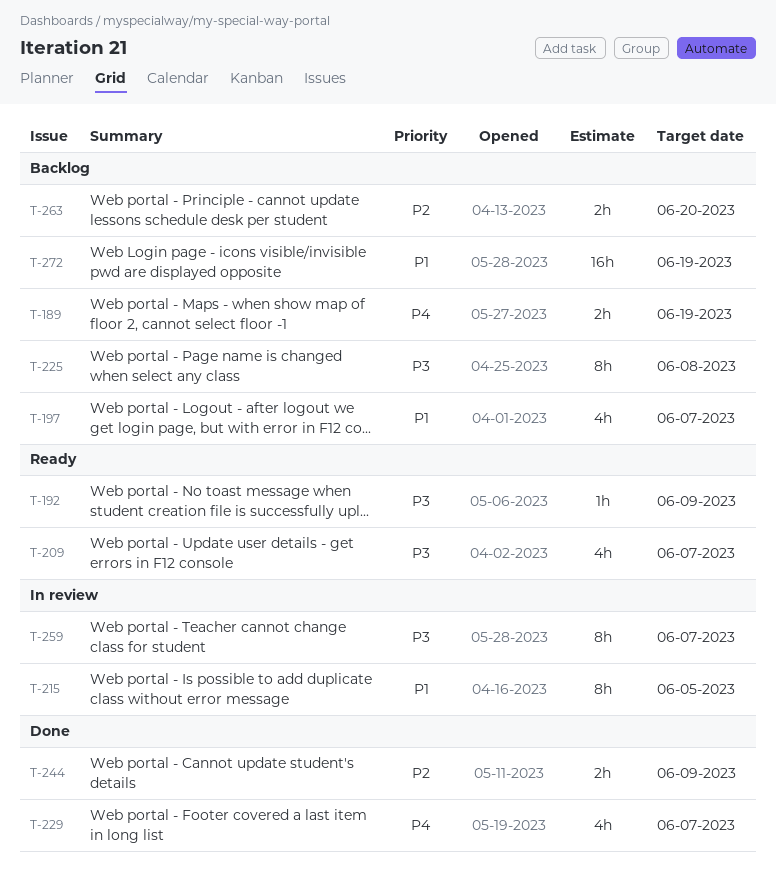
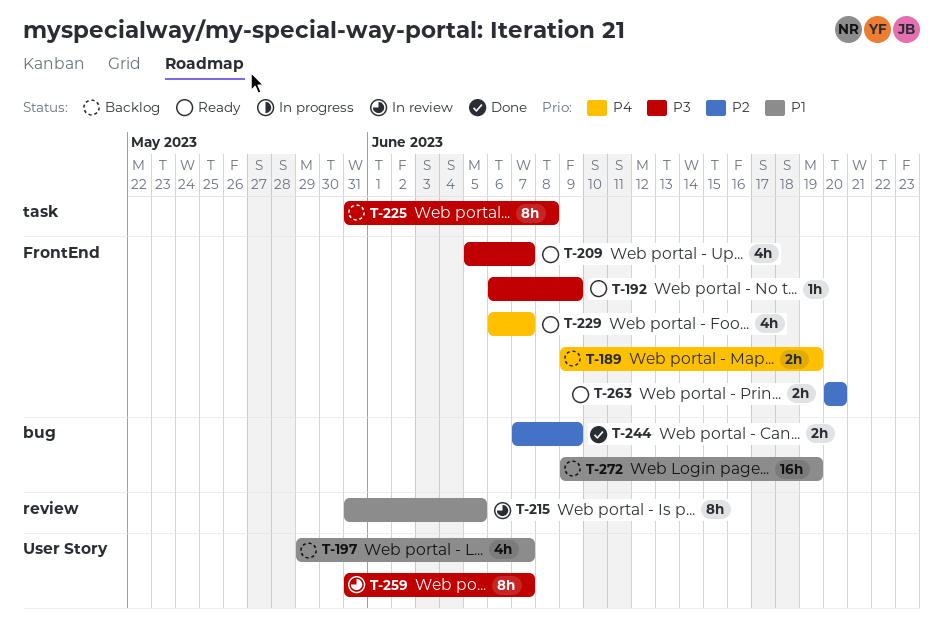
T-229, status: Done -> Ready
T-263, status: Backlog -> Ready

